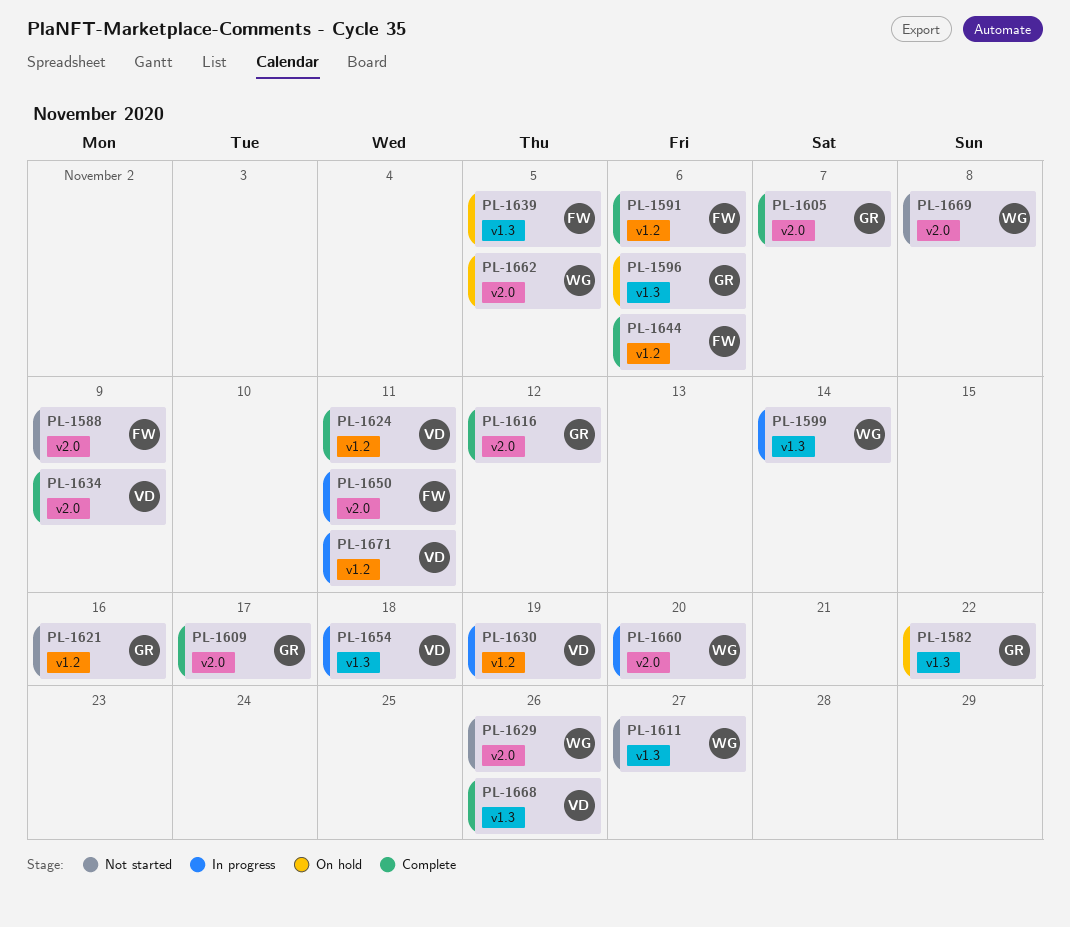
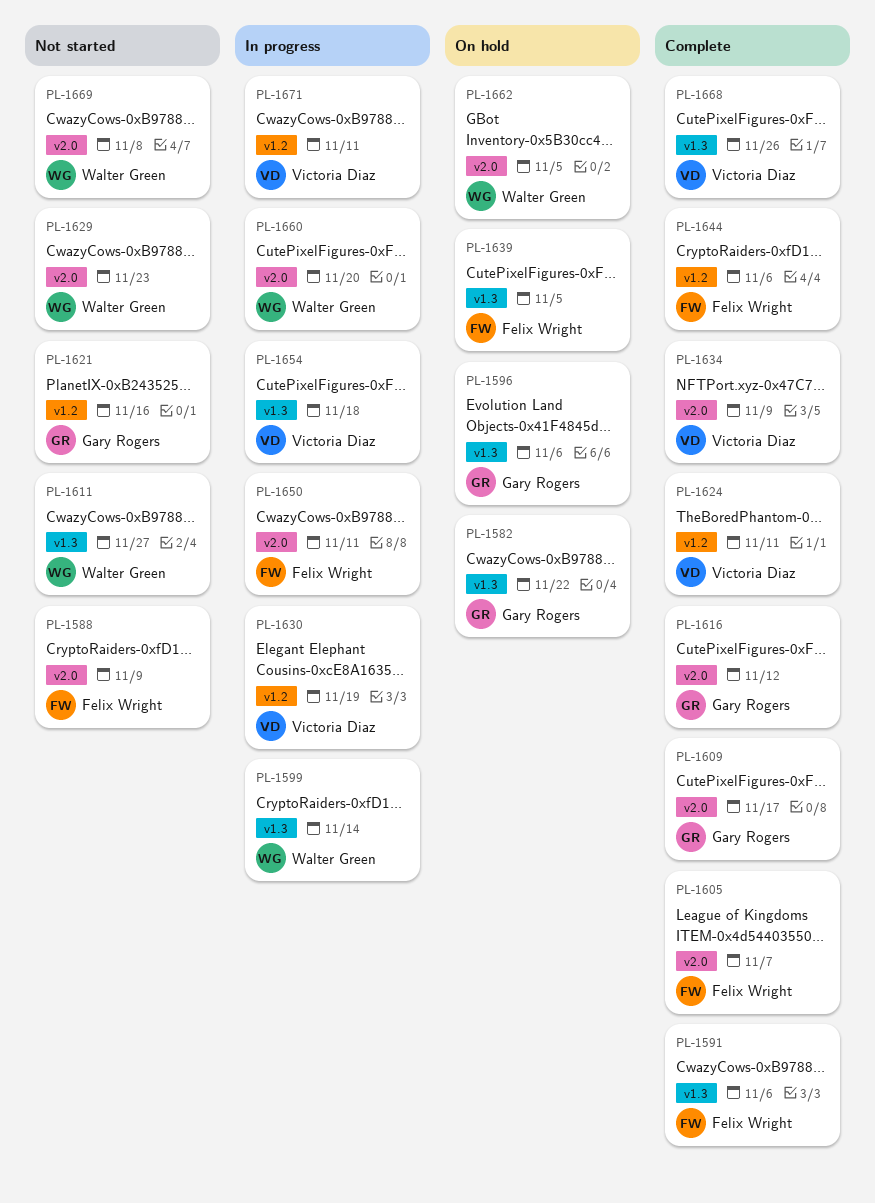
PL-1591, label: v1.2 -> v1.3
PL-1605, owner: Gary Rogers -> Felix Wright
PL-1629, due: Nov 26 -> Nov 23

